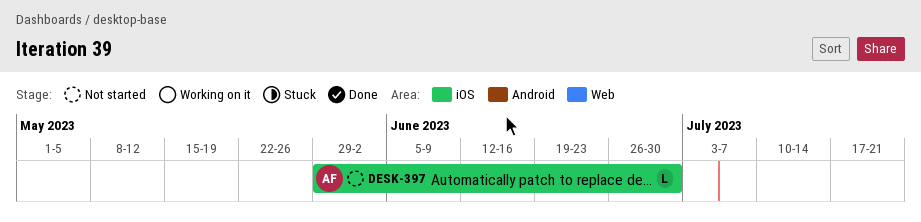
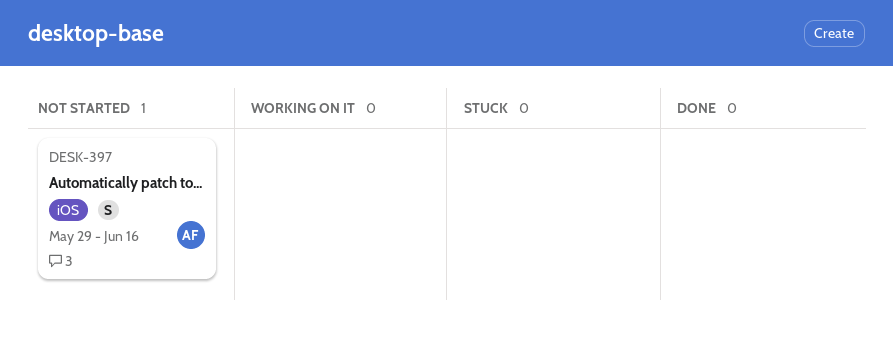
DESK-397, estimate: L -> S
DESK-397, due: Jun 30 -> Jun 16

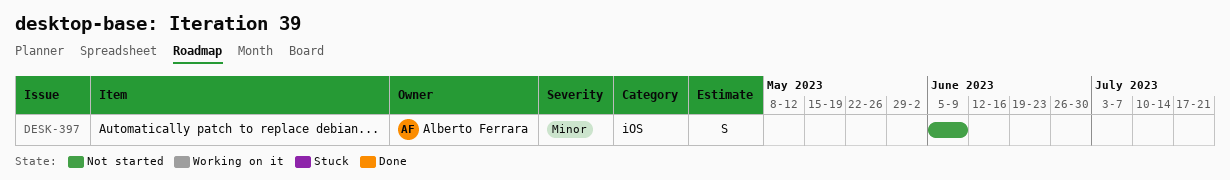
DESK-397, start: May 29 -> Jun 5
DESK-397, due: Jun 16 -> Jun 9

